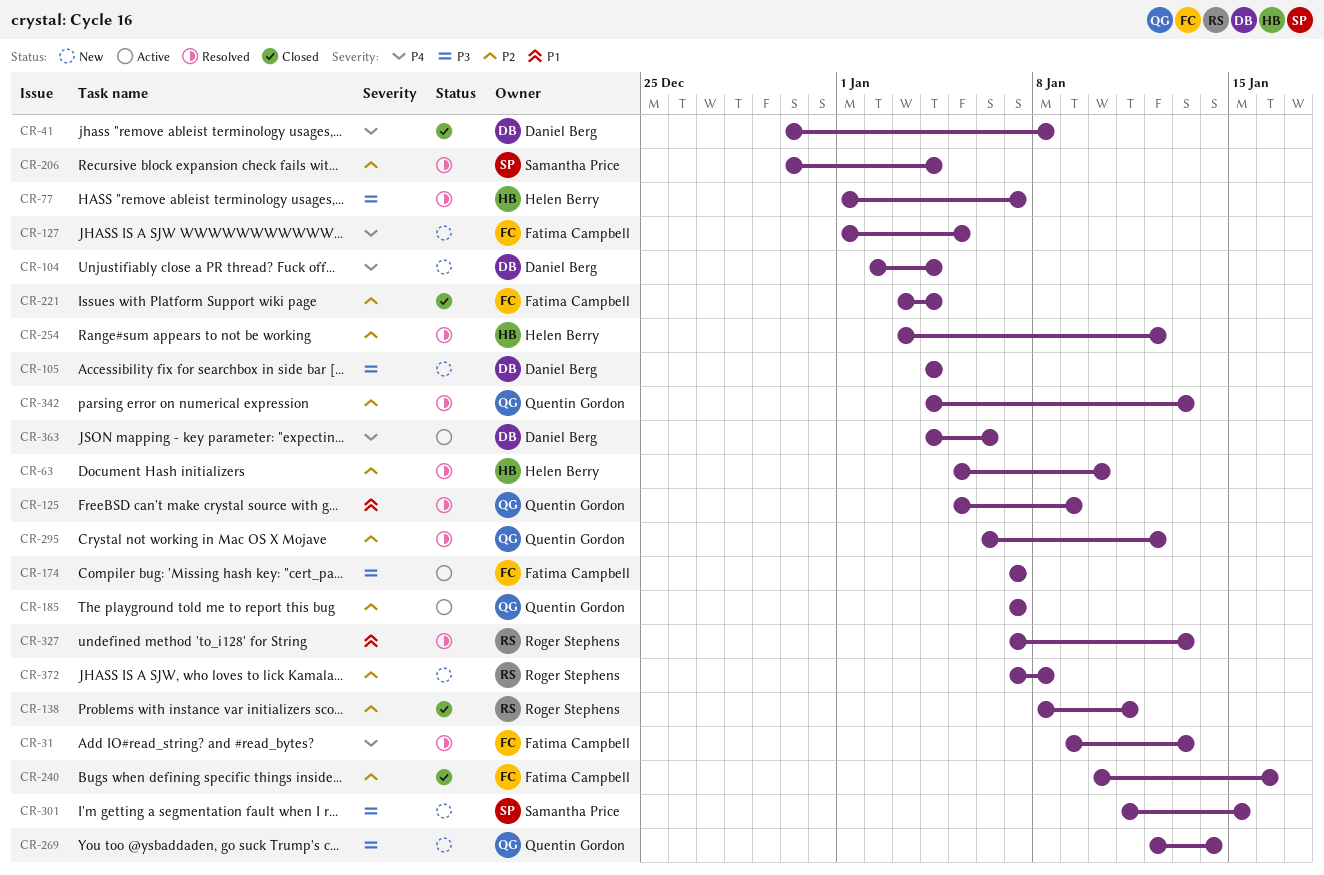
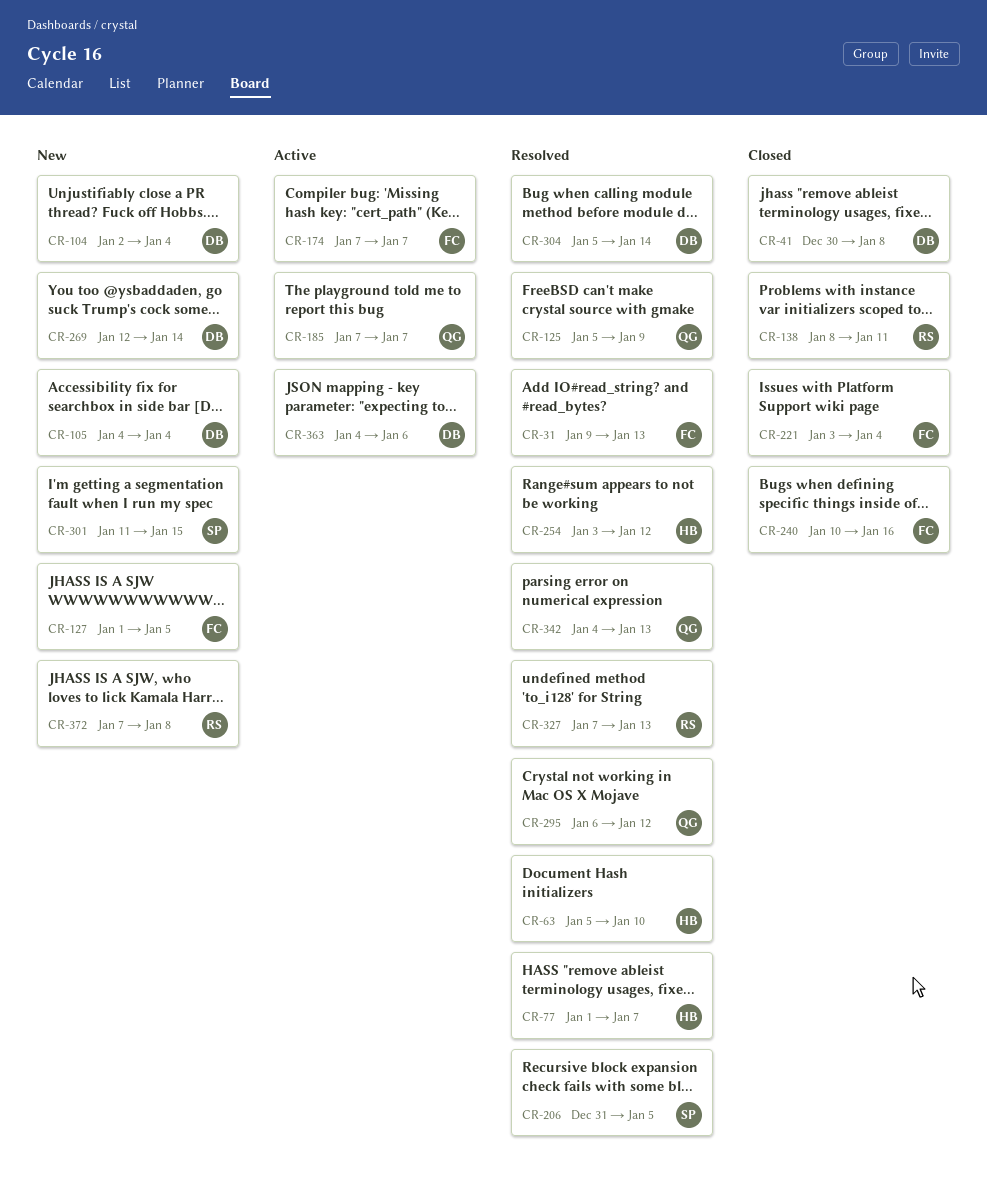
CR-206, start: Dec 30 -> Dec 31
CR-206, due: Jan 4 -> Jan 5
CR-269, owner: Quentin Gordon -> Daniel Berg
CR-304: none -> present

